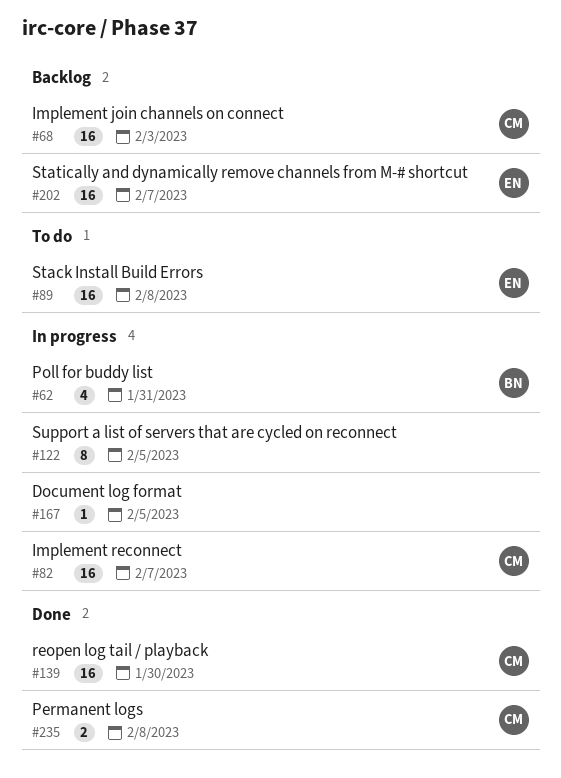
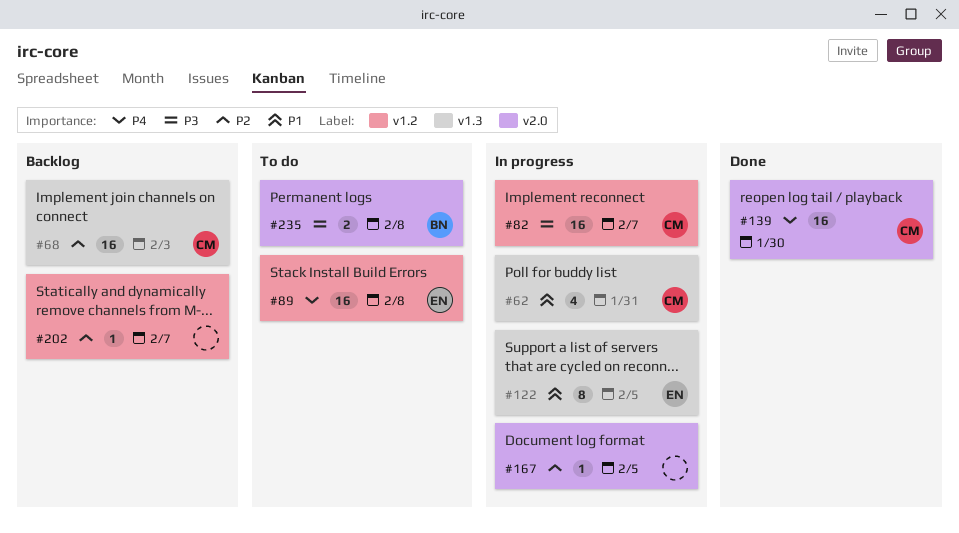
#62, owner: BN -> CM
#122, owner: none -> EN
#202, owner: EN -> none
#202, estimate: 16 -> 1
#235, status: Done -> To do
#235, owner: CM -> BN

